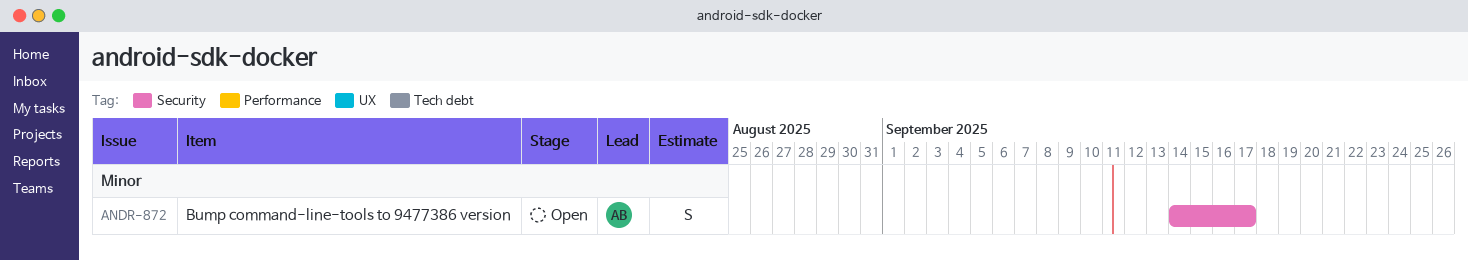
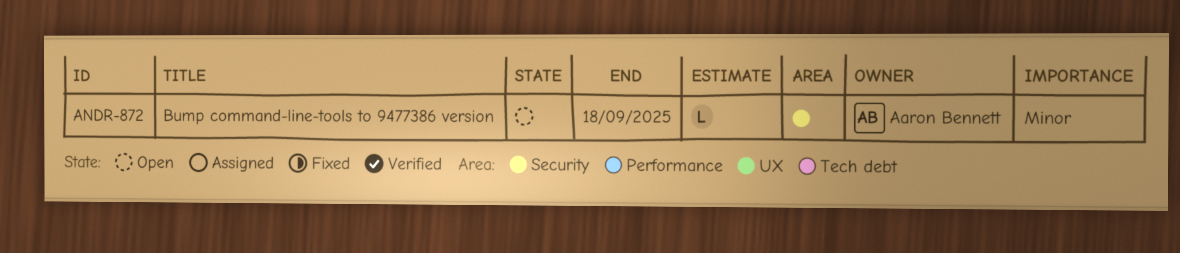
ANDR-872, estimate: S -> L
ANDR-872, due: Sep 17 -> Sep 18

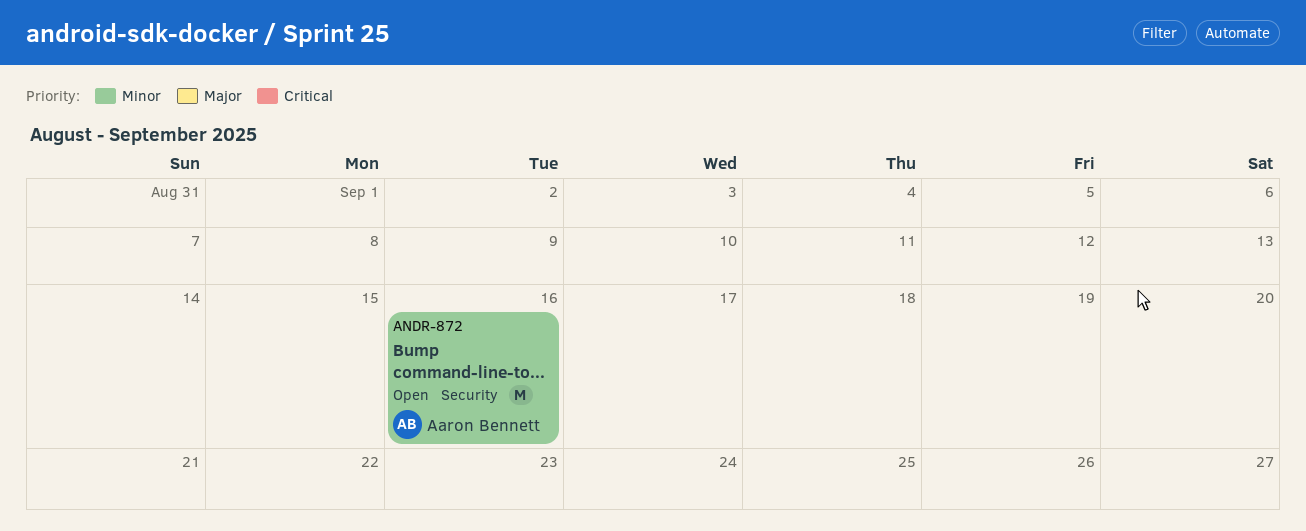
ANDR-872, estimate: L -> M
ANDR-872, due: Sep 18 -> Sep 16

